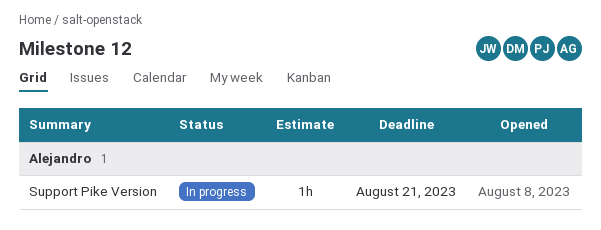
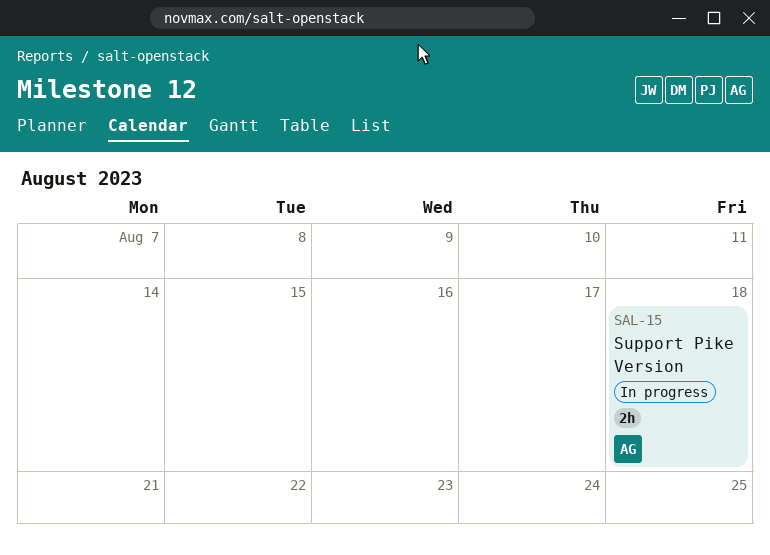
Support Pike Version, estimate: 1h -> 2h
Support Pike Version, due: Aug 21 -> Aug 18

